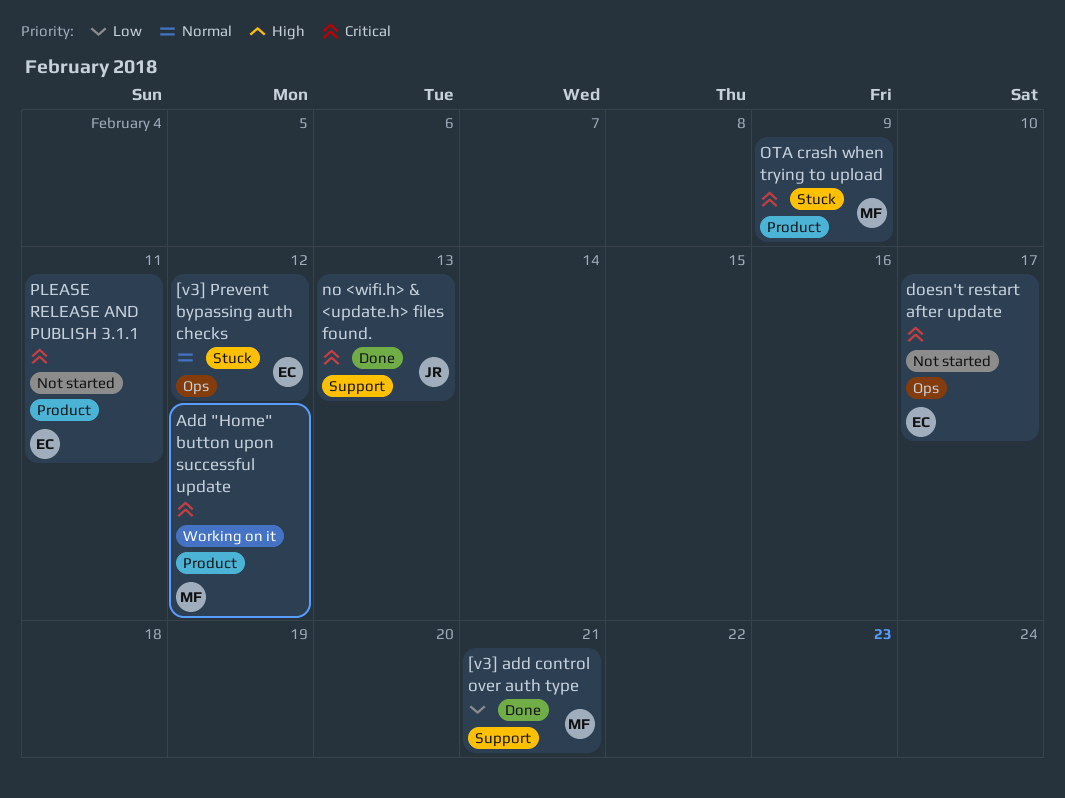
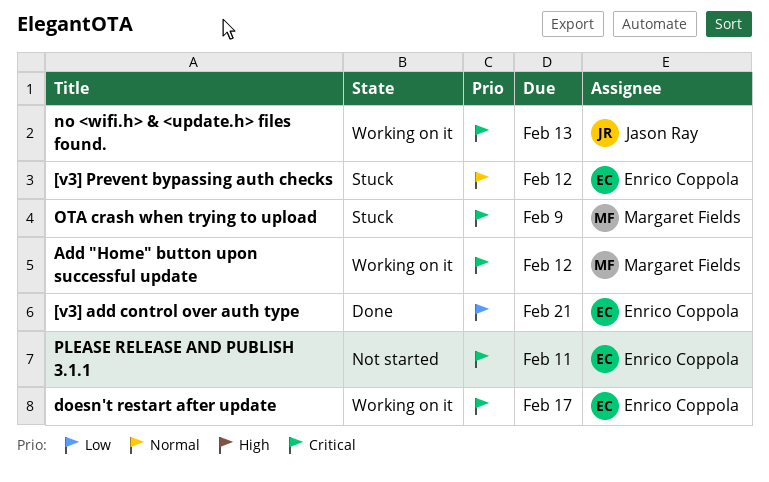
[v3] add control over auth type, owner: Margaret Fields -> Enrico Coppola
doesn't restart after update, status: Not started -> Working on it
no <wifi.h> & <update.h> files found., status: Done -> Working on it

